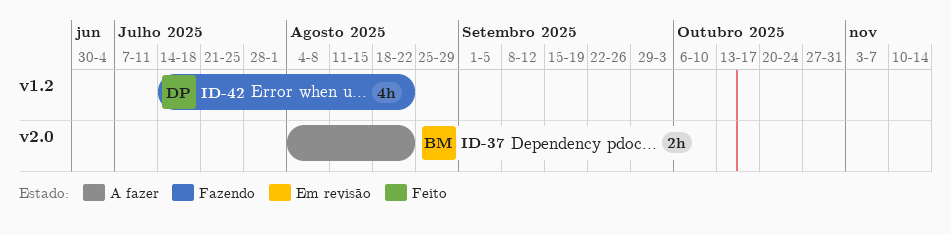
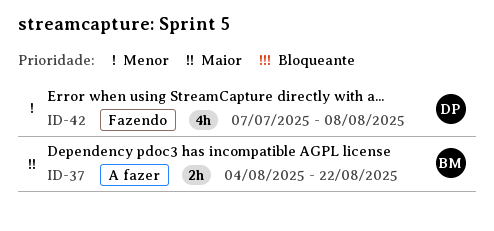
ID-42, start: Jul 14 -> Jul 7
ID-42, due: Aug 22 -> Aug 8

